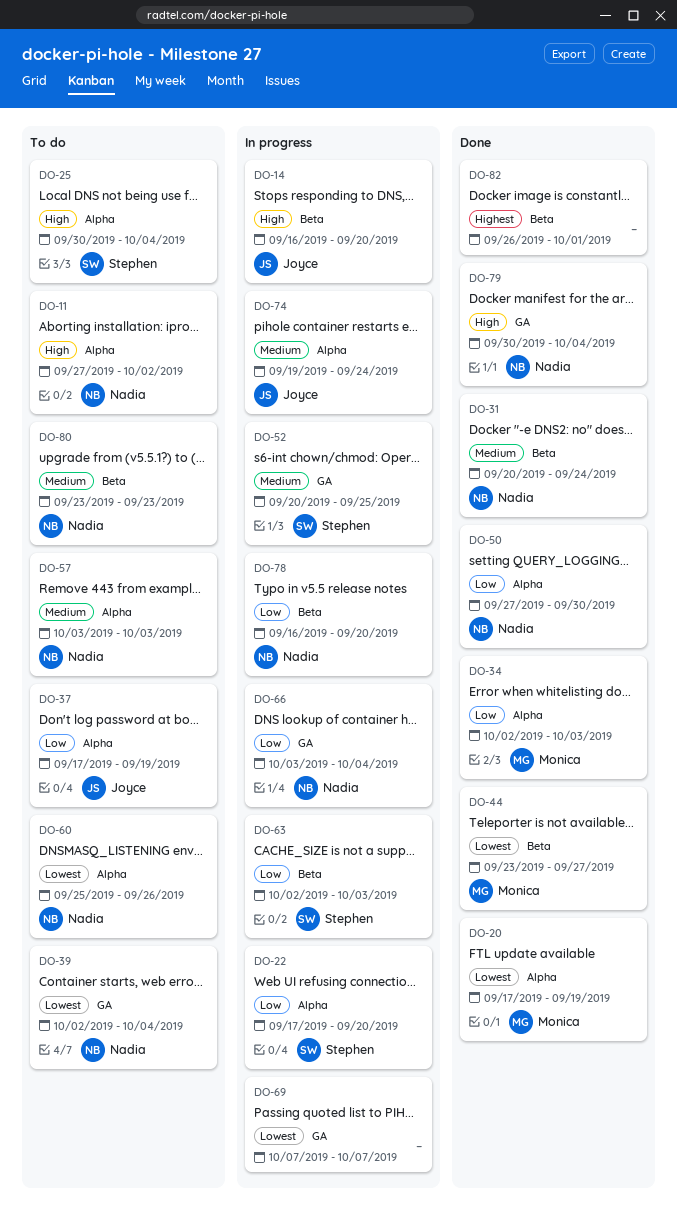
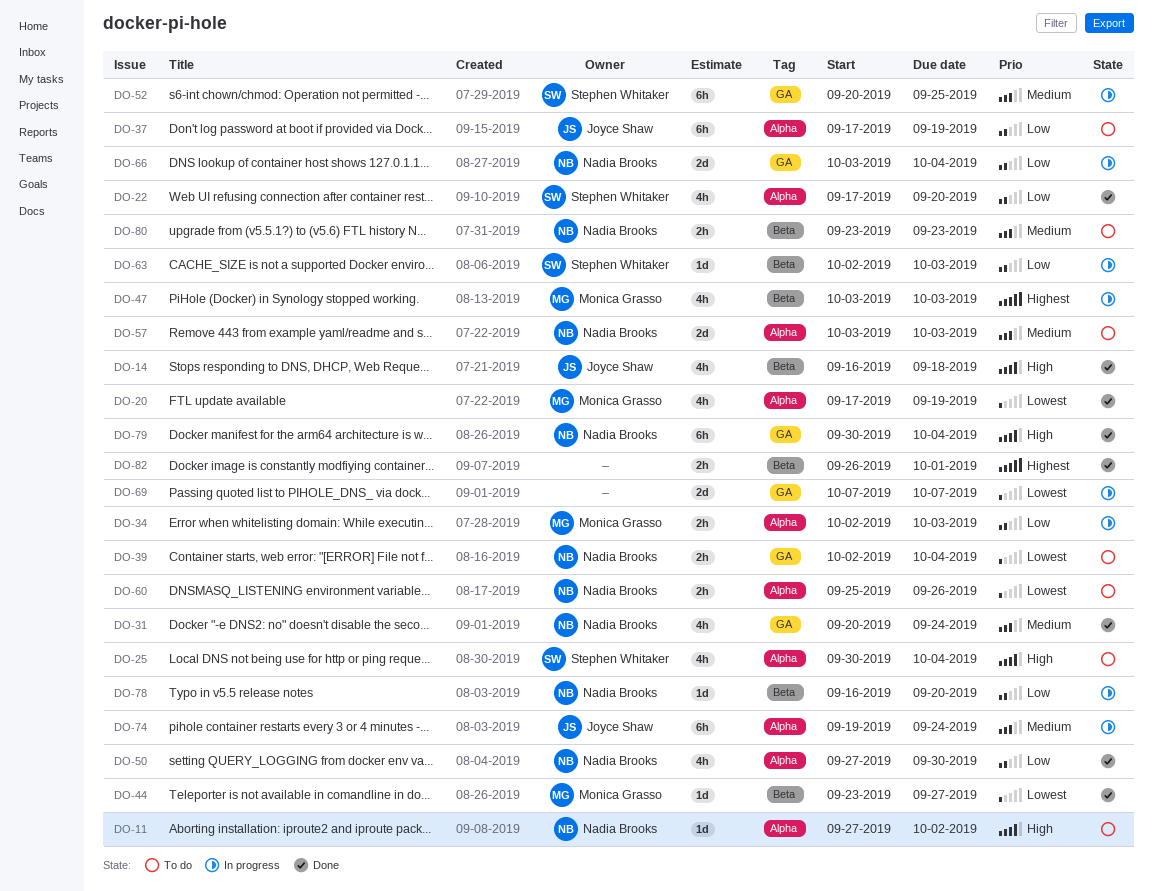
DO-14, status: In progress -> Done
DO-14, due: Sep 20 -> Sep 18
DO-22, status: In progress -> Done
DO-31, label: Beta -> GA
DO-34, status: Done -> In progress
DO-47: none -> present

